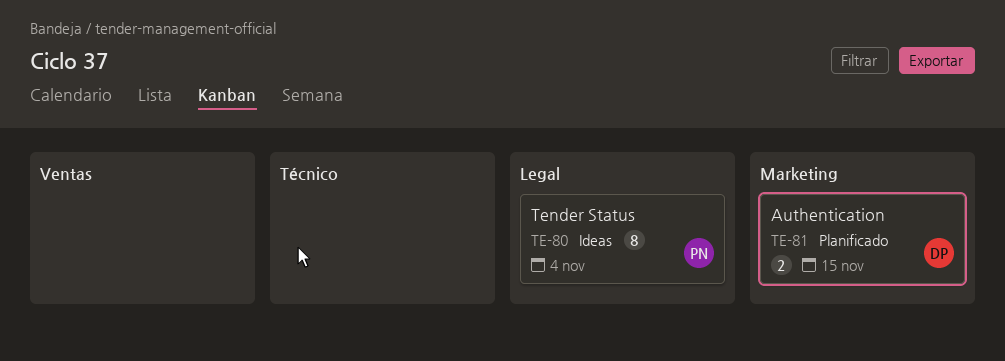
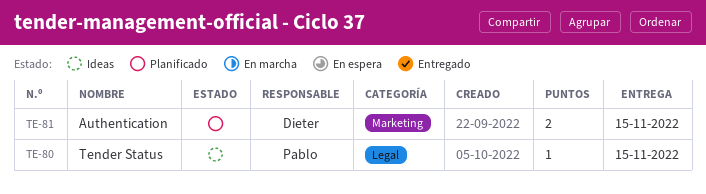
TE-80, estimate: 8 -> 1
TE-80, due: Nov 4 -> Nov 15

